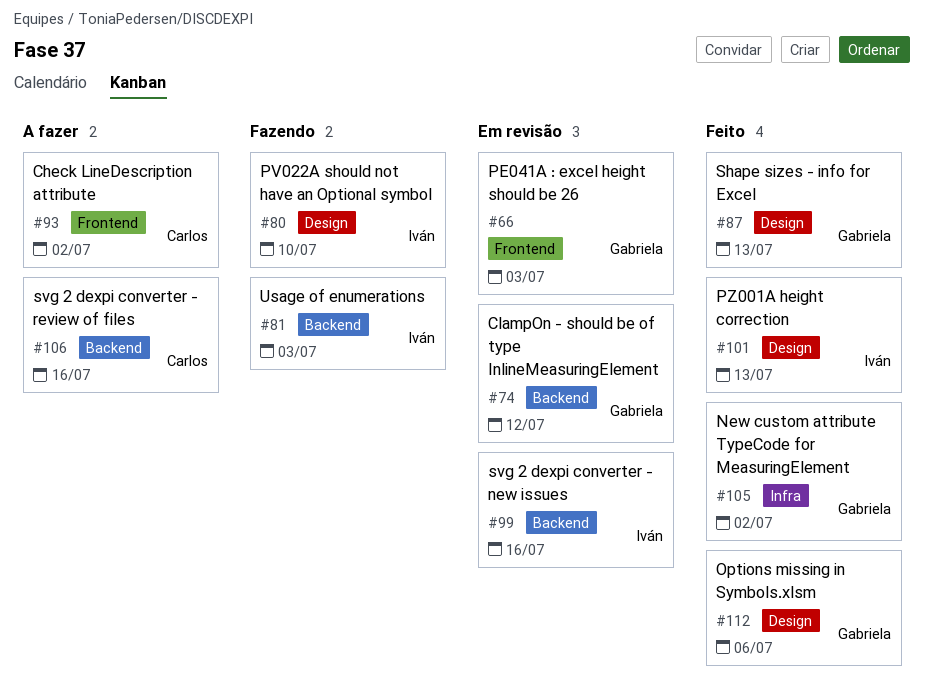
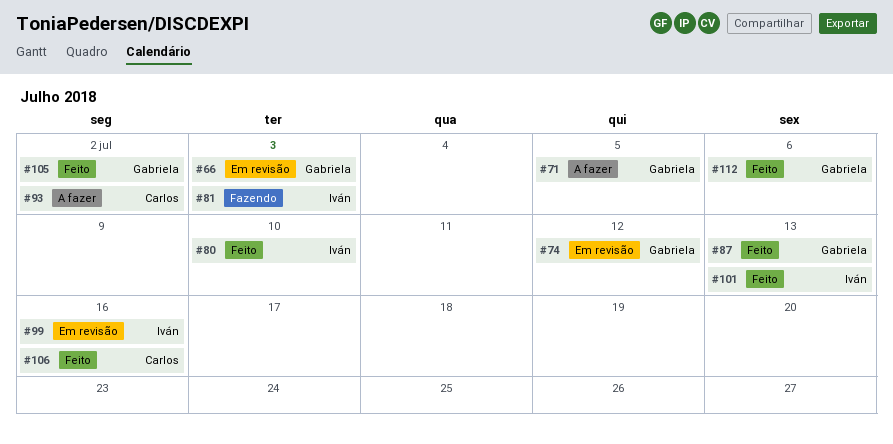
#71: none -> present
#80, status: Fazendo -> Feito
#106, status: A fazer -> Feito

